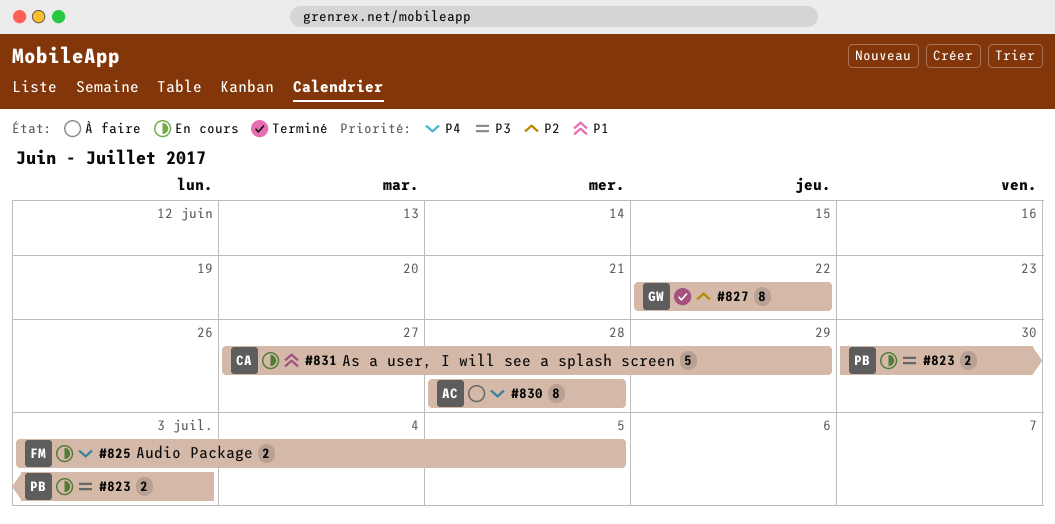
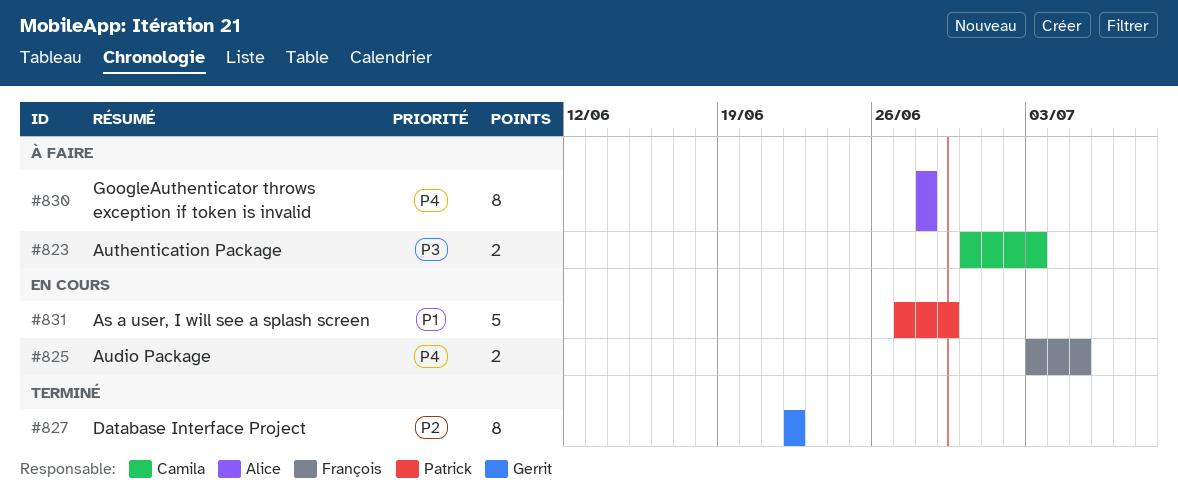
#823, status: En cours -> À faire
#823, owner: Patrick -> Camila
#831, owner: Camila -> Patrick

